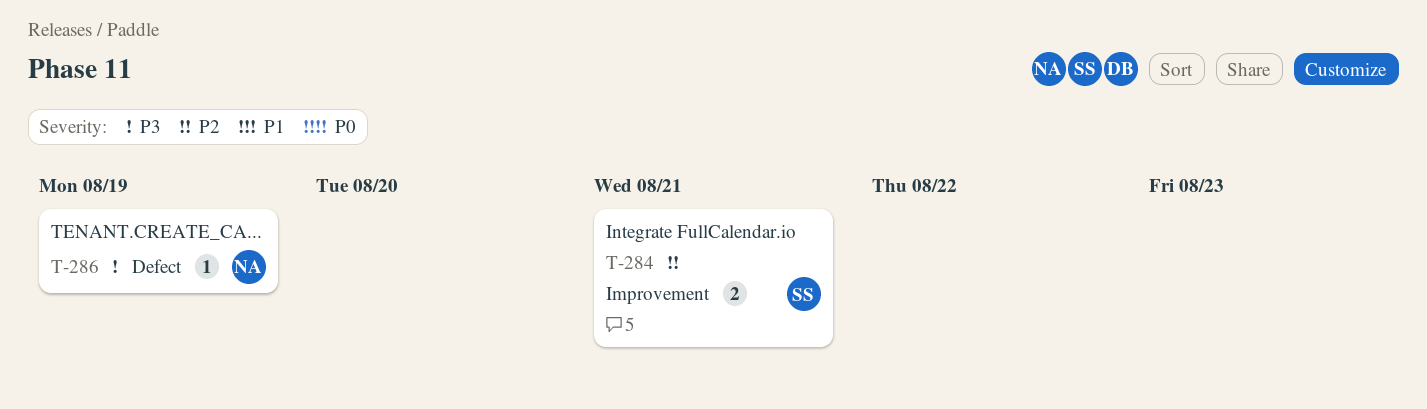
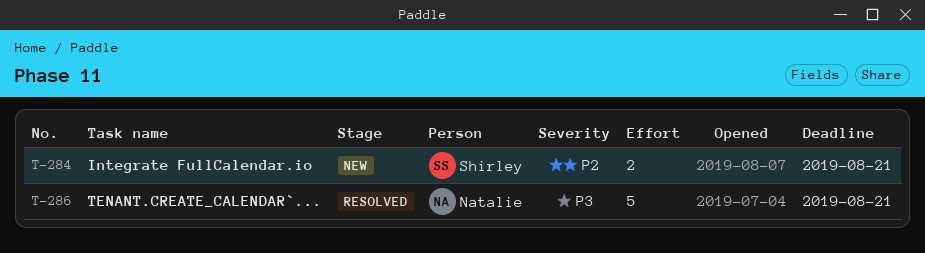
T-286, estimate: 1 -> 5
T-286, due: Aug 19 -> Aug 21

